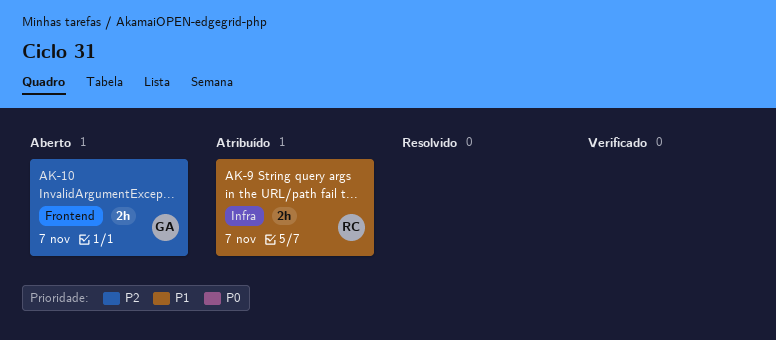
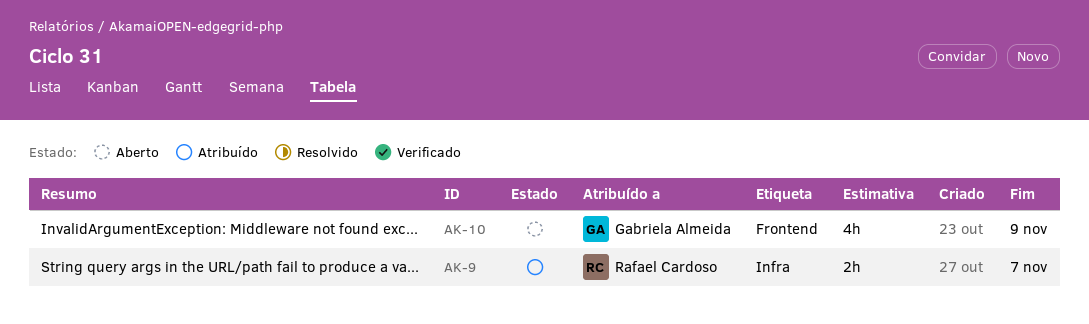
AK-10, estimate: 2h -> 4h
AK-10, due: Nov 7 -> Nov 9

